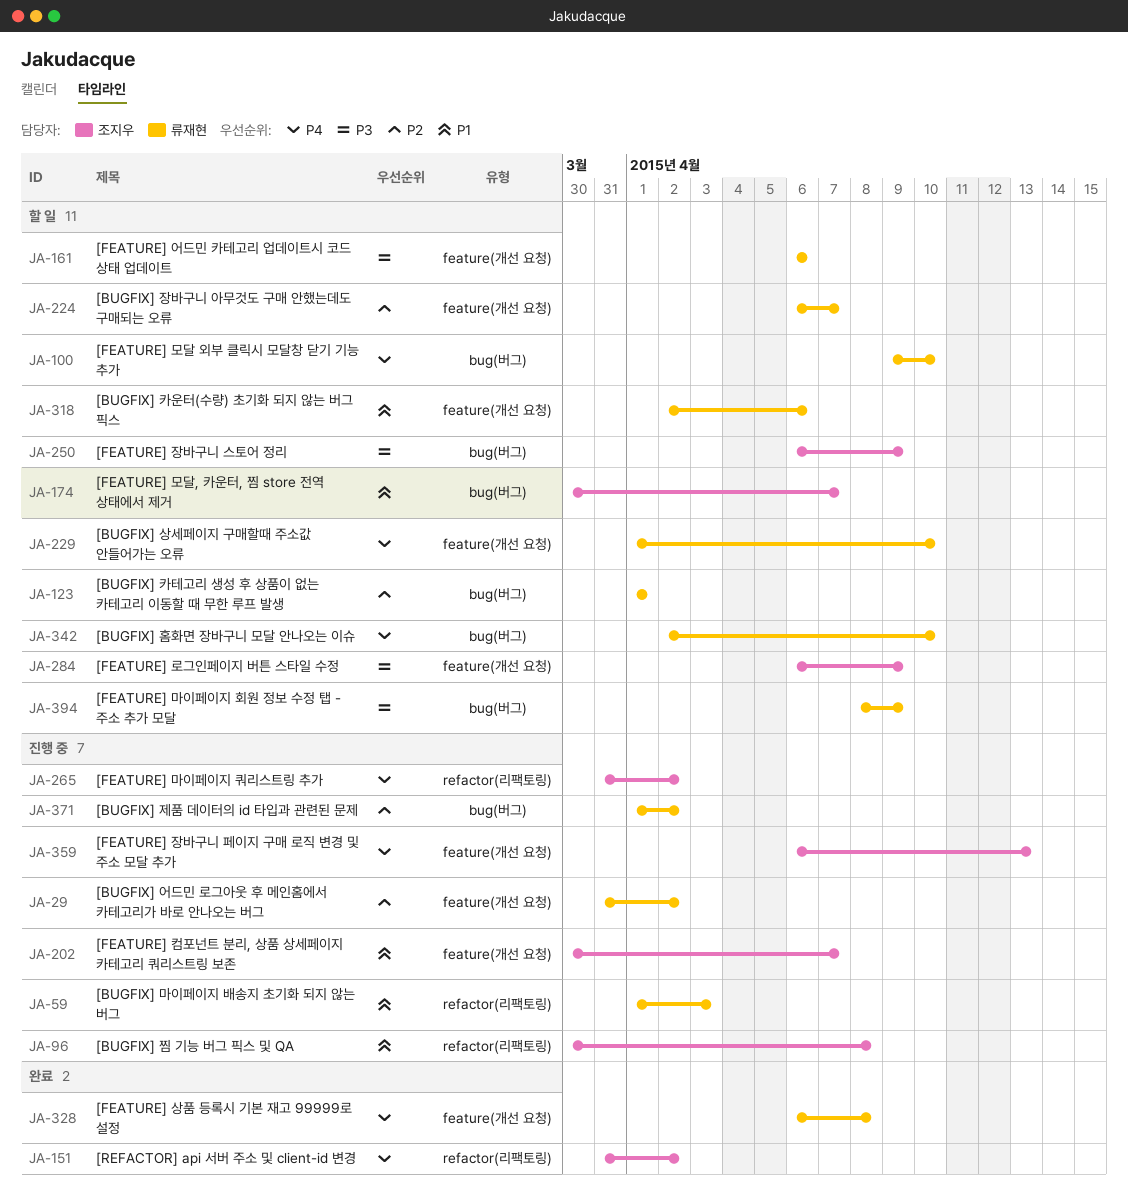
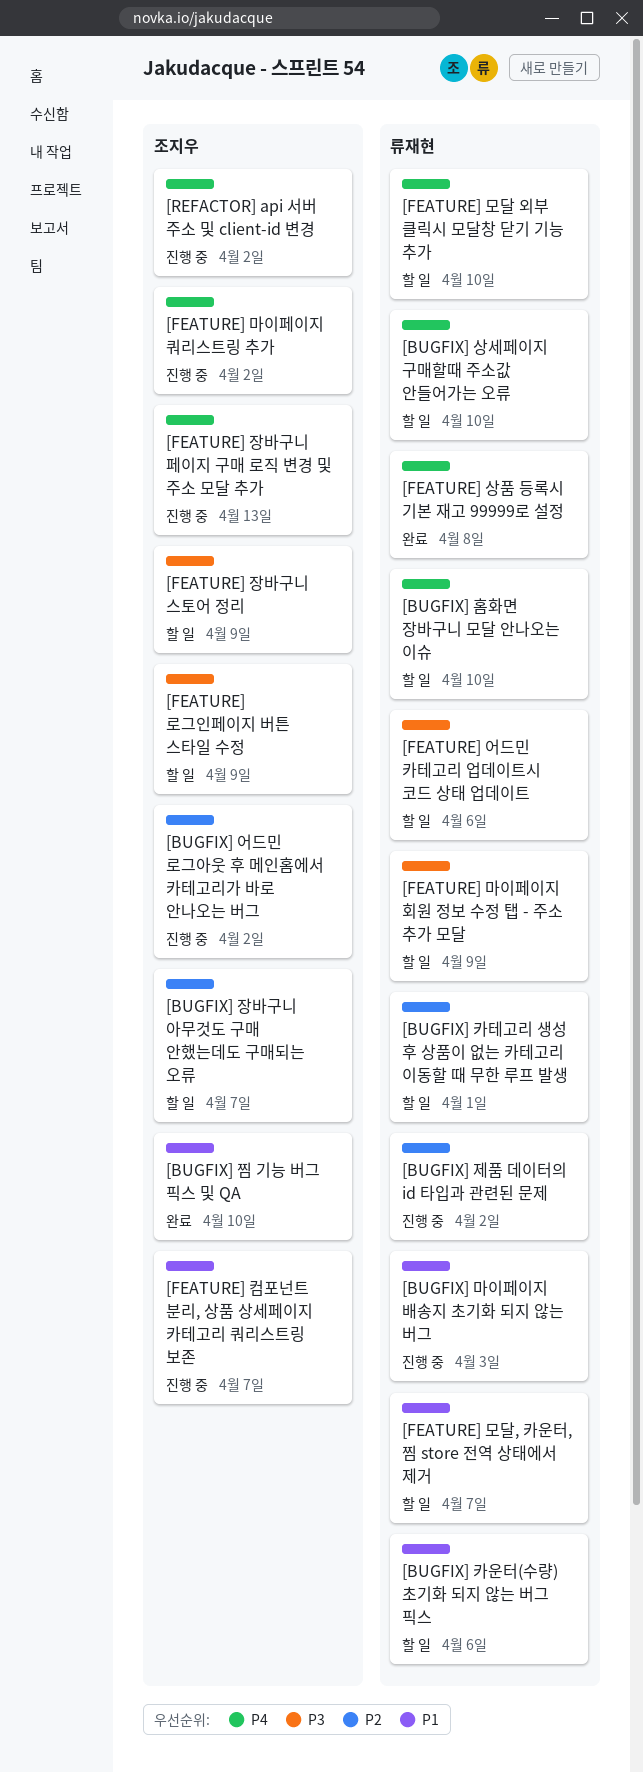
[BUGFIX] 어드민 로그아웃 후 메인홈에서 카테고리가 바로 안나오는 버그, owner: 류재현 -> 조지우
[BUGFIX] 장바구니 아무것도 구매 안했는데도 구매되는 오류, owner: 류재현 -> 조지우
[BUGFIX] 찜 기능 버그 픽스 및 QA, status: 진행 중 -> 완료
[BUGFIX] 찜 기능 버그 픽스 및 QA, due: Apr 8 -> Apr 10
[FEATURE] 모달, 카운터, 찜 store 전역 상태에서 제거, owner: 조지우 -> 류재현
[REFACTOR] api 서버 주소 및 client-id 변경, status: 완료 -> 진행 중

